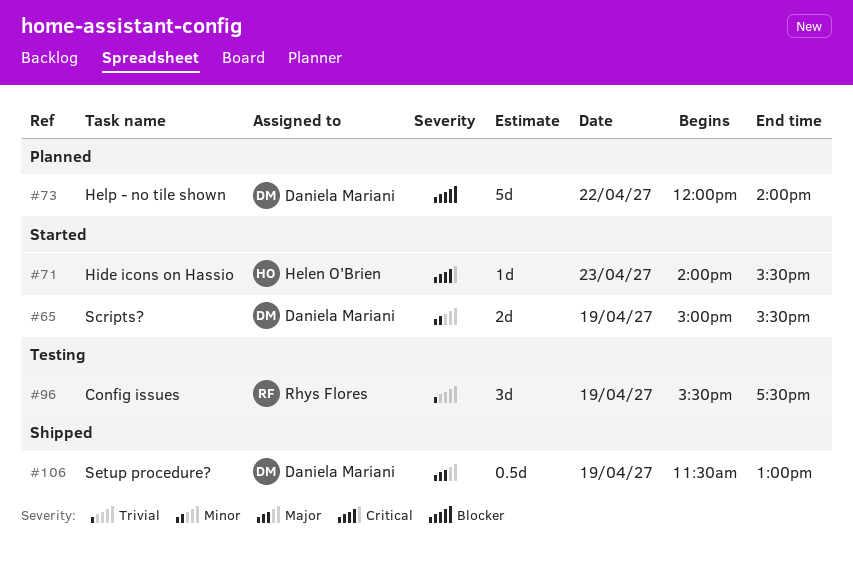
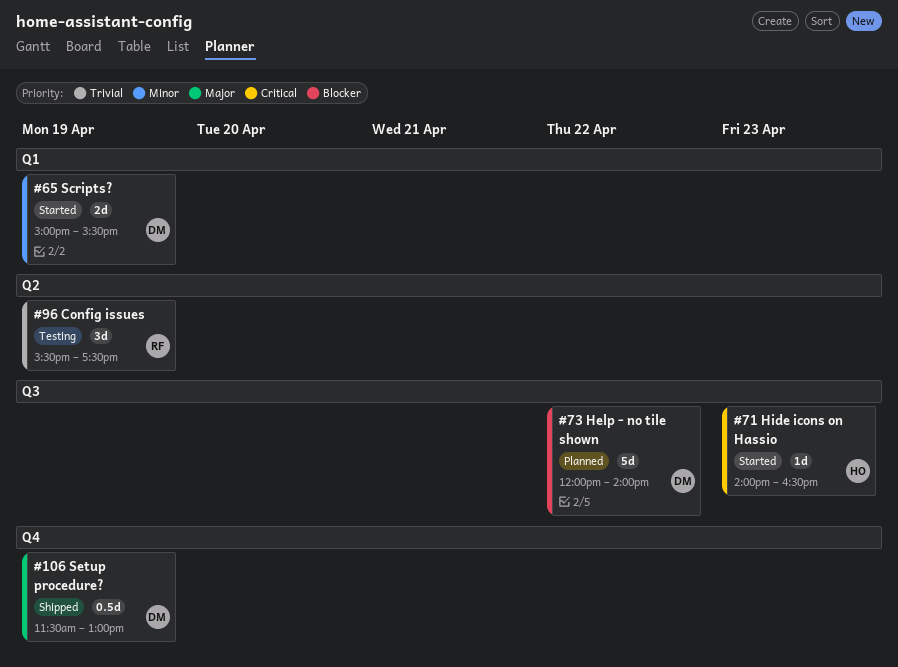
#71, ends: 15:30 -> 16:30

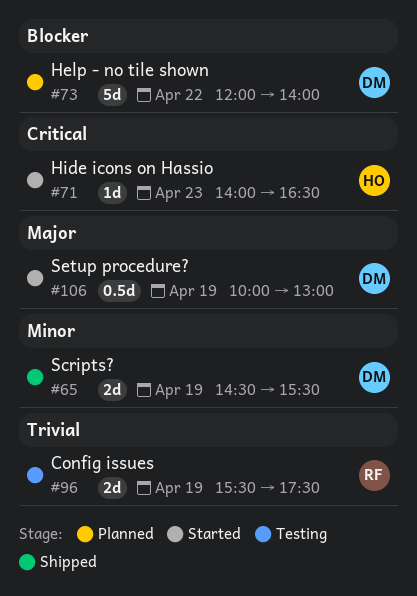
#65, status: Started -> Shipped
#65, begins: 15:00 -> 14:30
#96, estimate: 3d -> 2d
#106, status: Shipped -> Started
#106, begins: 11:30 -> 10:00

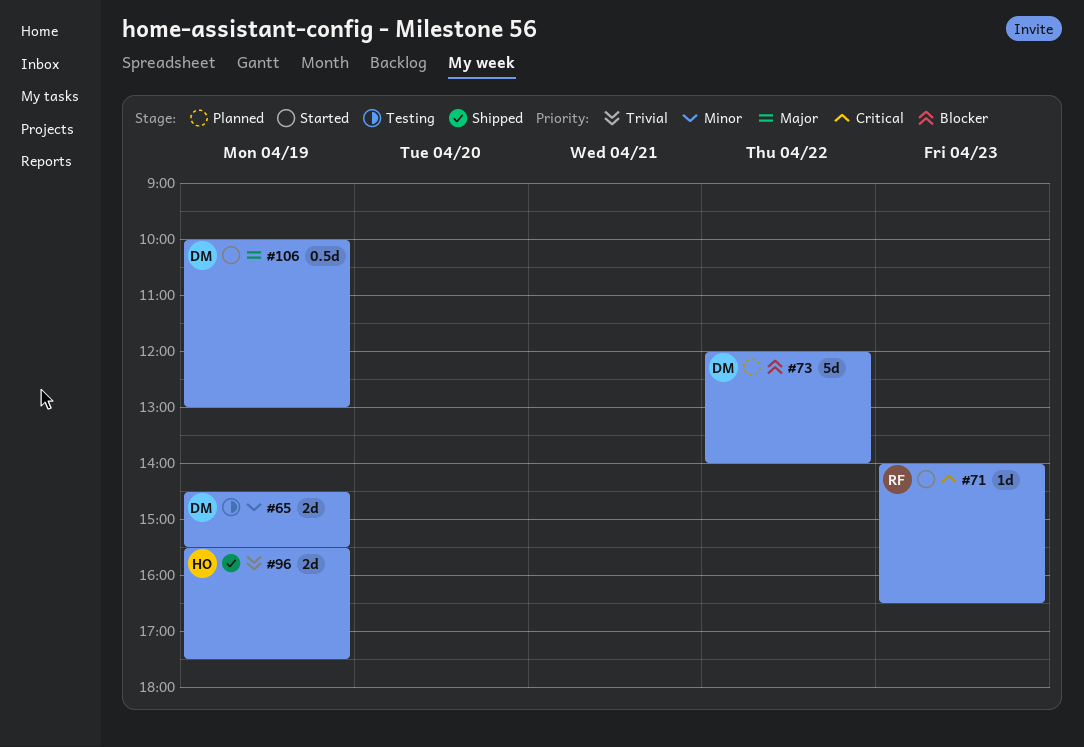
#65, status: Shipped -> Testing
#71, owner: HO -> RF
#96, status: Testing -> Shipped
#96, owner: RF -> HO

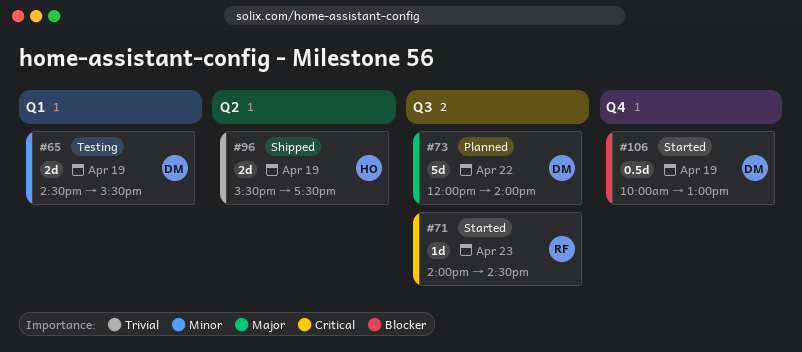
#71, ends: 16:30 -> 14:30
#73, priority: Blocker -> Major
#106, priority: Major -> Blocker

